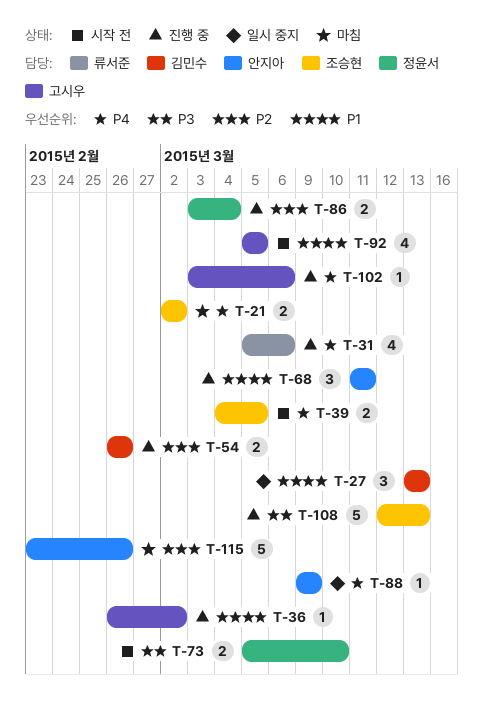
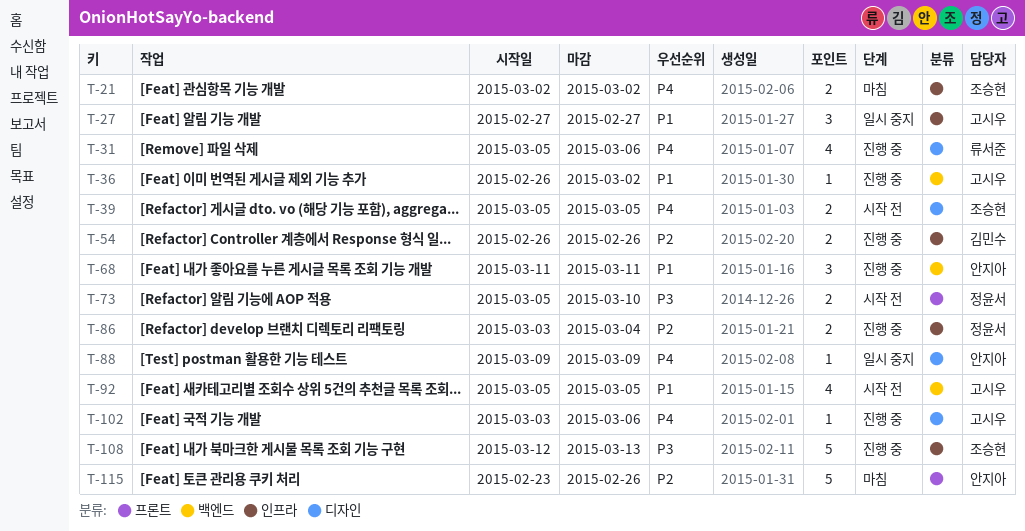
T-27, owner: 김민수 -> 고시우
T-27, start: Mar 13 -> Feb 27
T-27, due: Mar 13 -> Feb 27
T-39, start: Mar 4 -> Mar 5

